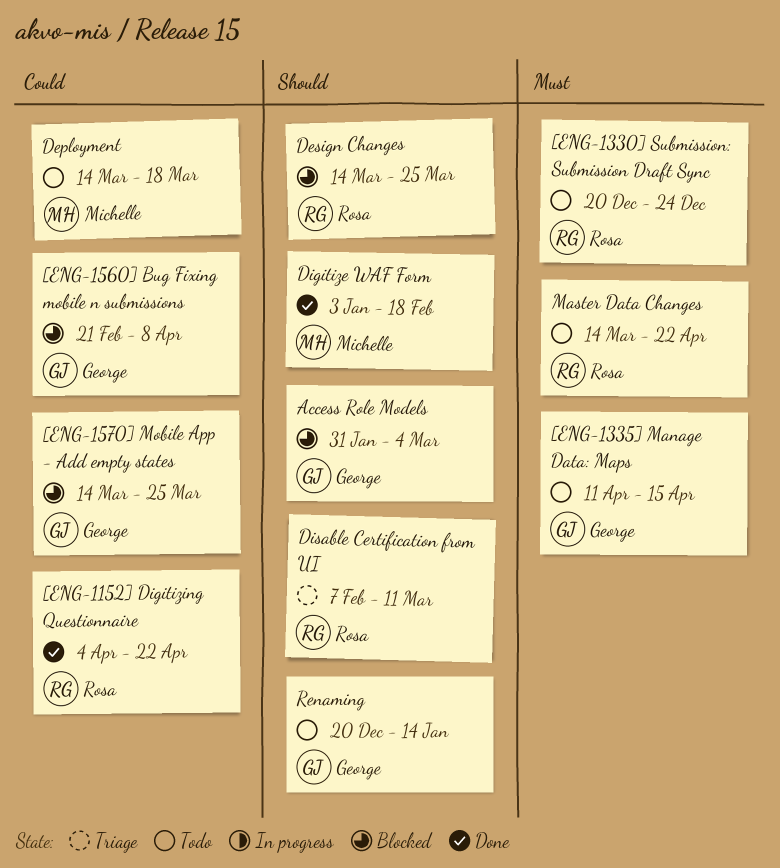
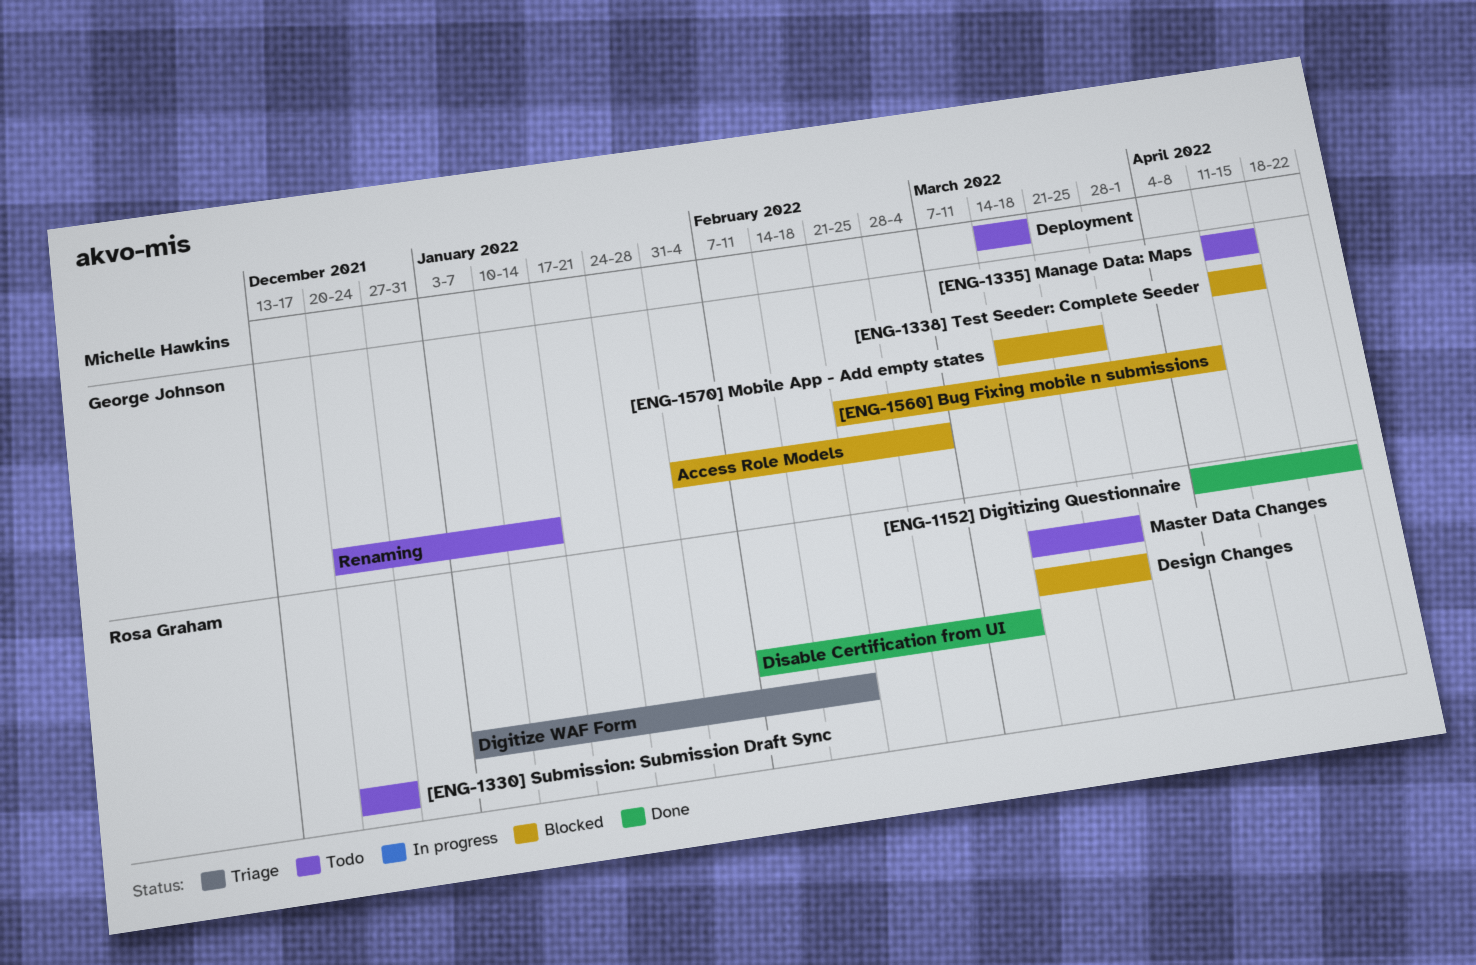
[ENG-1338] Test Seeder: Complete Seeder: none -> present
Digitize WAF Form, status: Done -> Triage
Digitize WAF Form, owner: Michelle Hawkins -> Rosa Graham
Disable Certification from UI, status: Triage -> Done
Master Data Changes, due: Apr 22 -> Mar 25

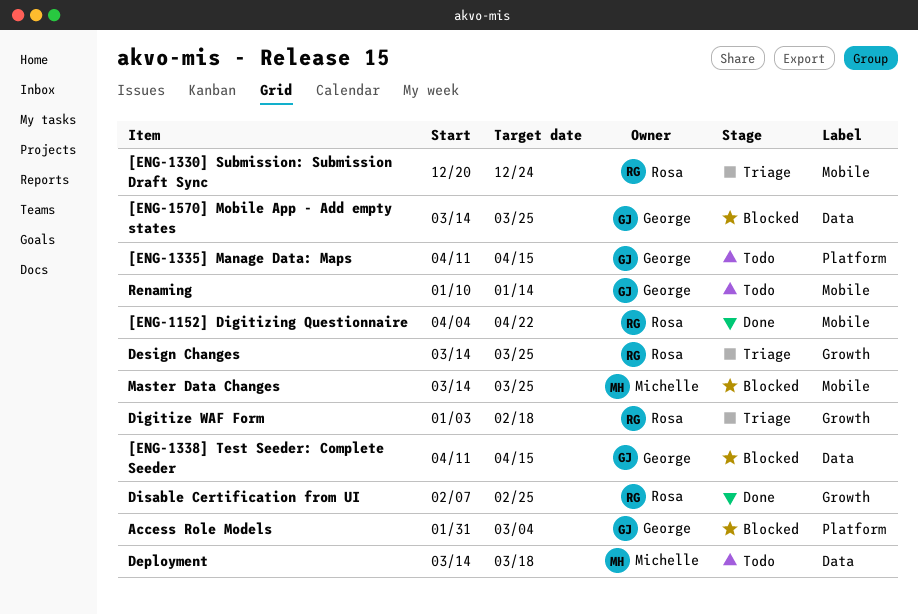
[ENG-1330] Submission: Submission Draft Sync, status: Todo -> Triage
[ENG-1560] Bug Fixing mobile n submissions: present -> none
Design Changes, status: Blocked -> Triage
Disable Certification from UI, due: Mar 11 -> Feb 25
Master Data Changes, status: Todo -> Blocked
Master Data Changes, owner: Rosa Graham -> Michelle Hawkins
Renaming, start: Dec 20 -> Jan 10

